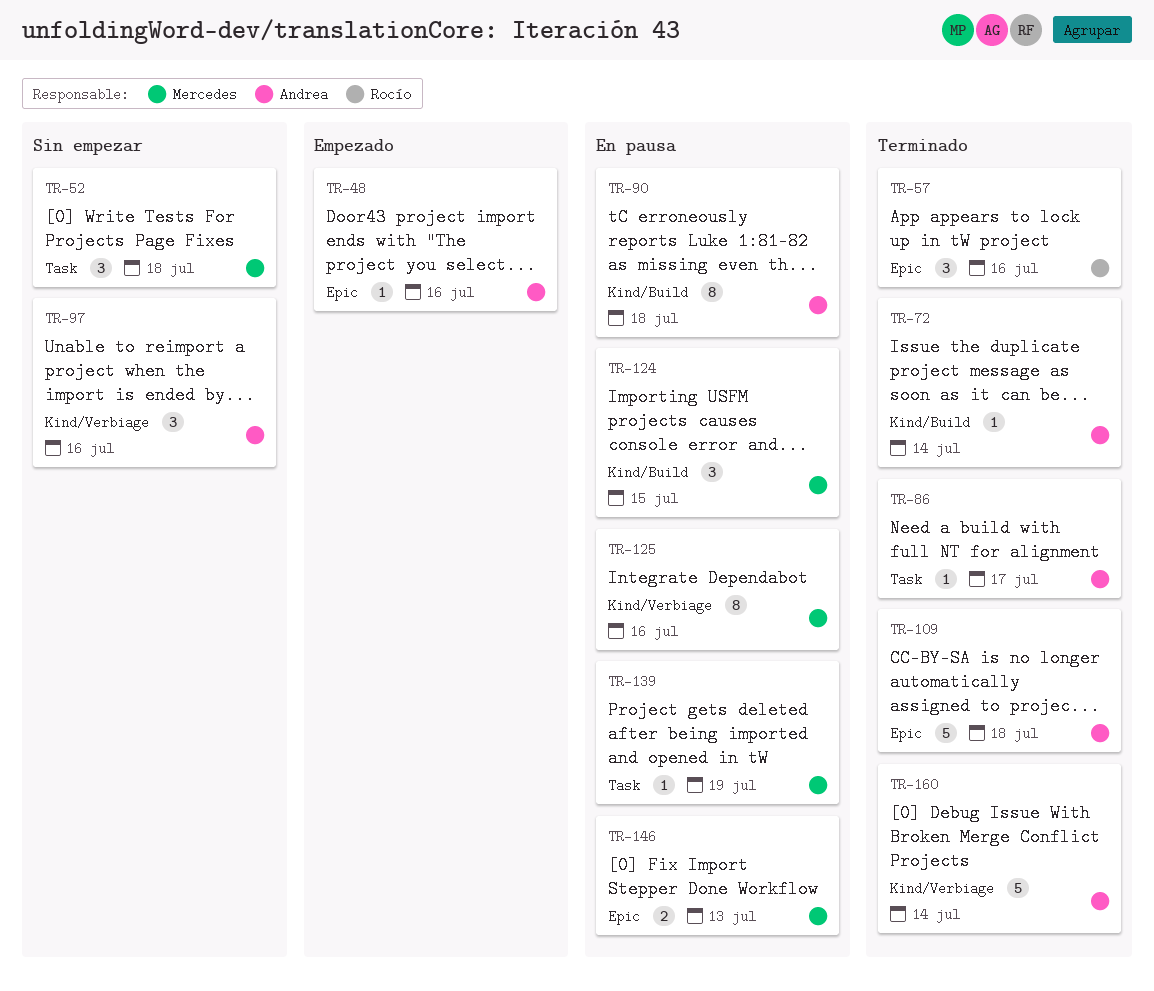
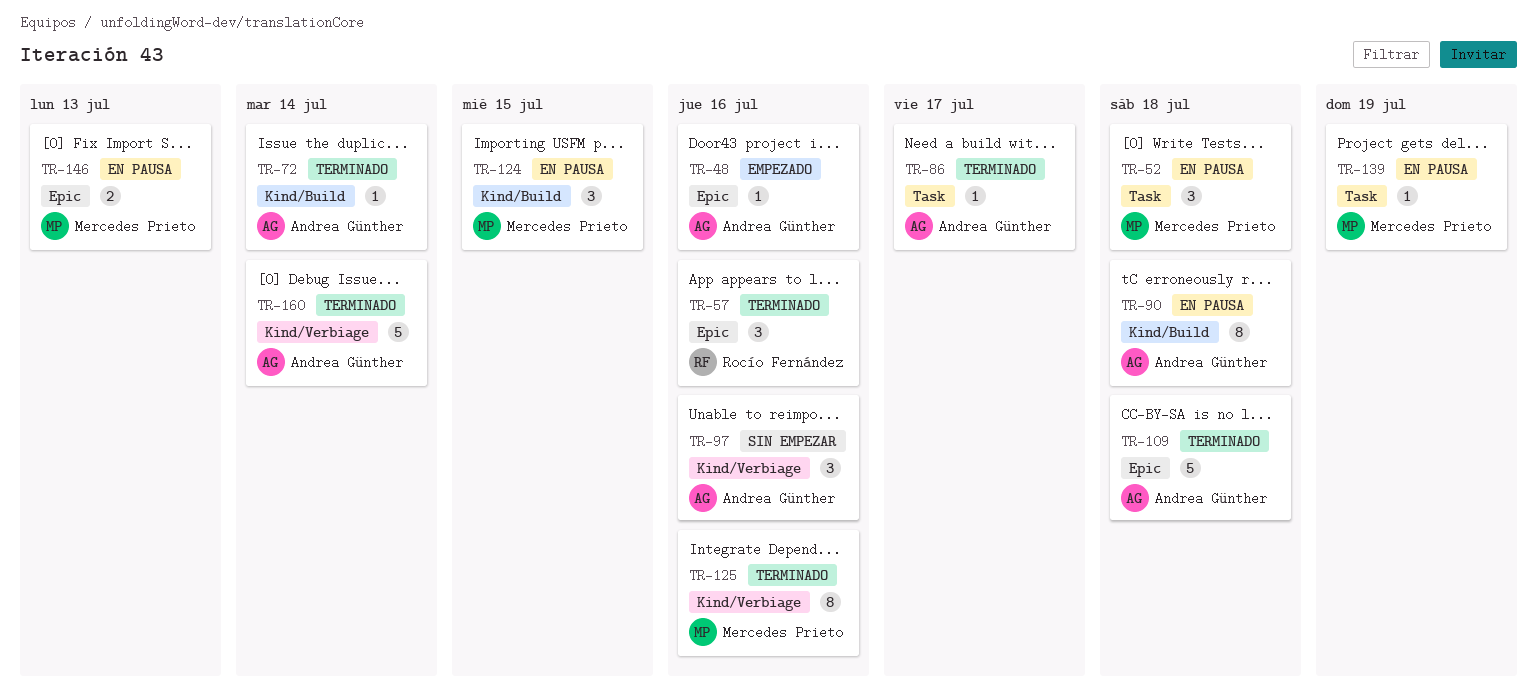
TR-52, status: Sin empezar -> En pausa
TR-125, status: En pausa -> Terminado

